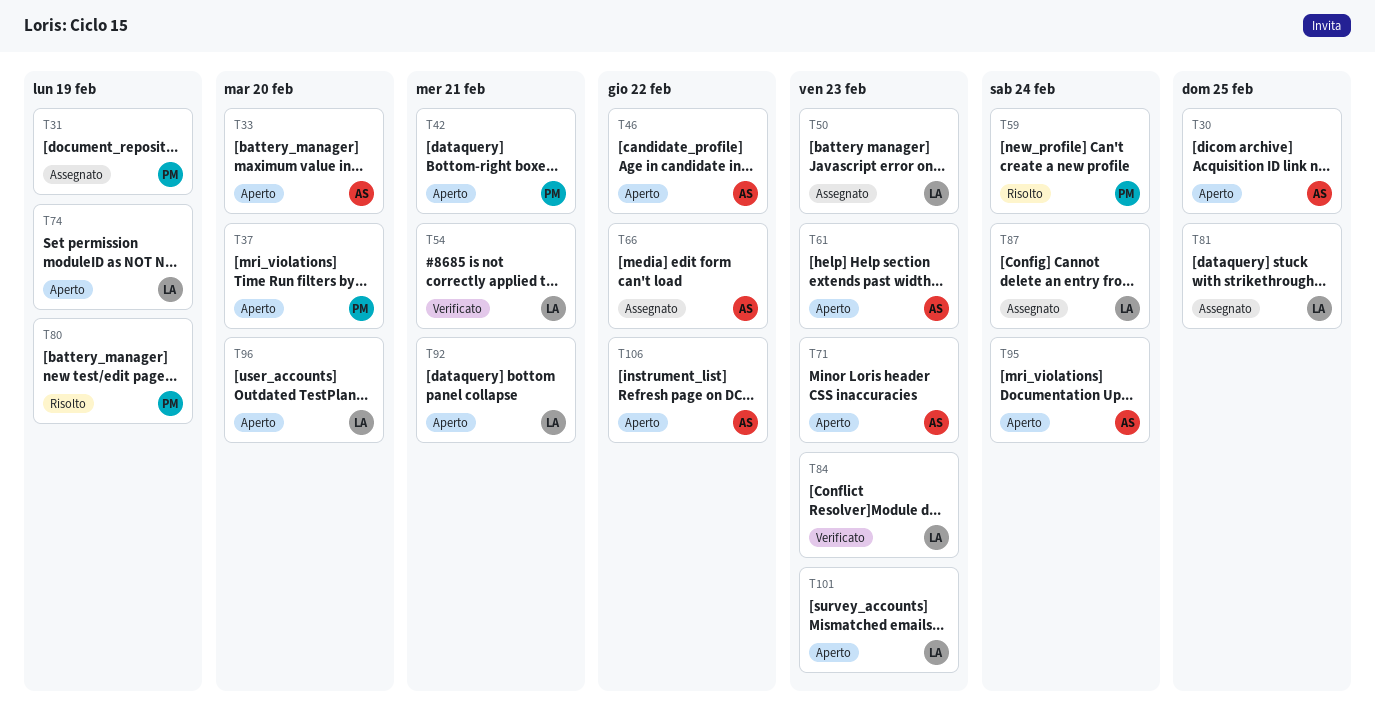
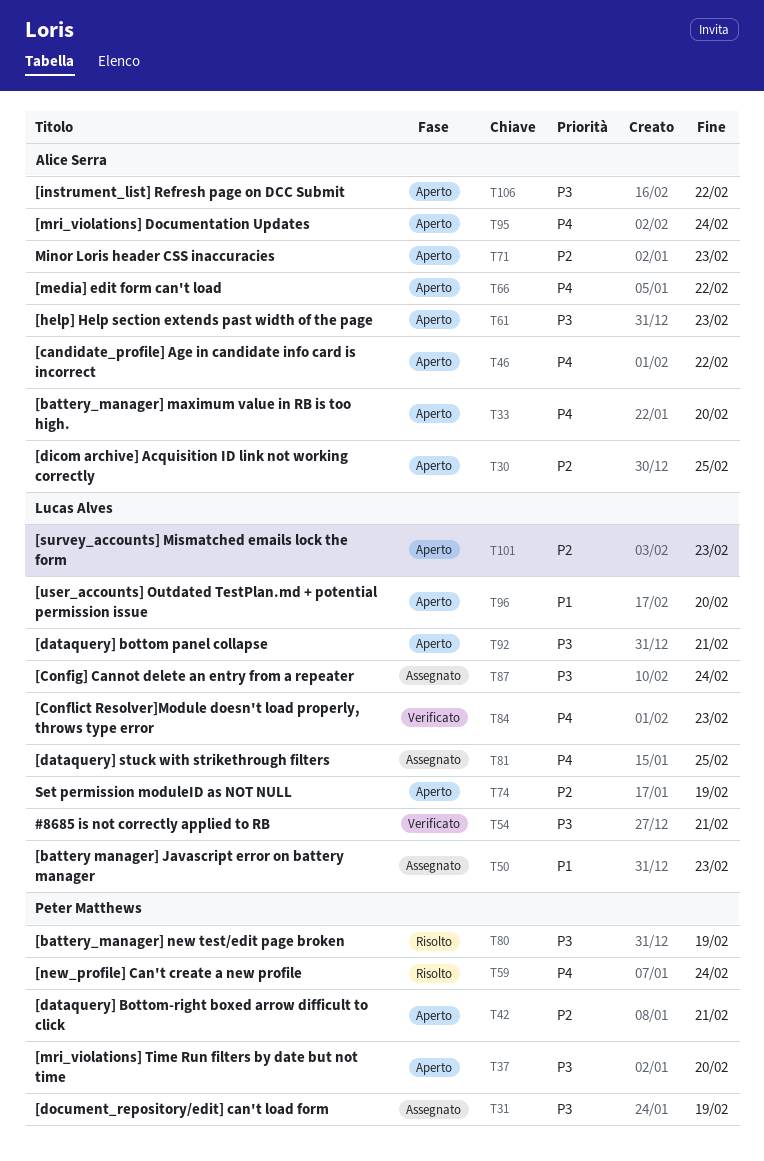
T66, status: Assegnato -> Aperto

